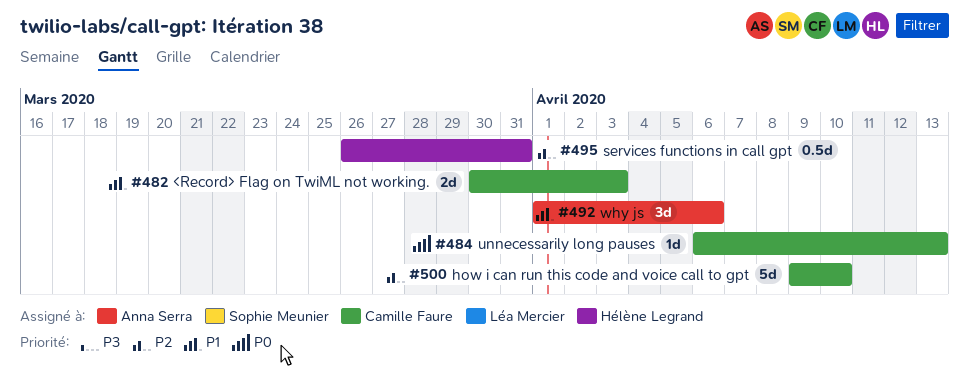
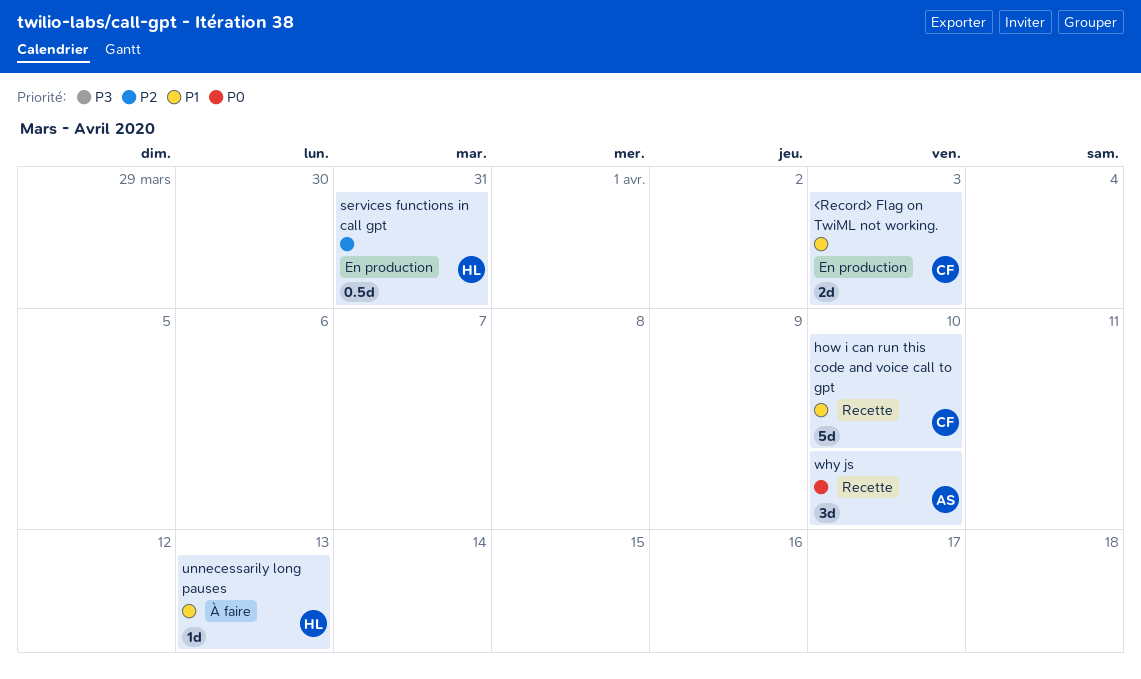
how i can run this code and voice call to gpt, priority: P2 -> P1
unnecessarily long pauses, owner: Camille Faure -> Hélène Legrand
unnecessarily long pauses, priority: P0 -> P1
why js, priority: P1 -> P0
why js, due: Apr 6 -> Apr 10

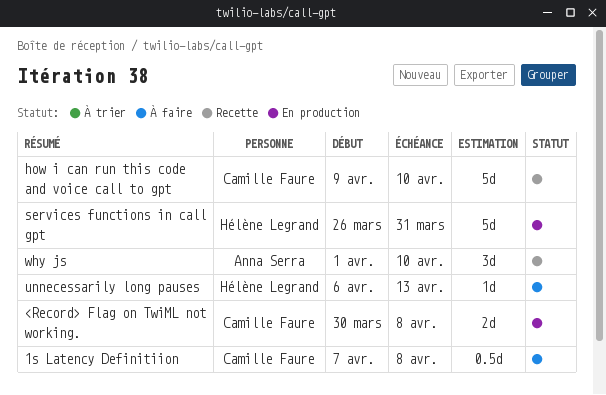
1s Latency Definitiion: none -> present
<Record> Flag on TwiML not working., due: Apr 3 -> Apr 8
services functions in call gpt, estimate: 0.5d -> 5d

